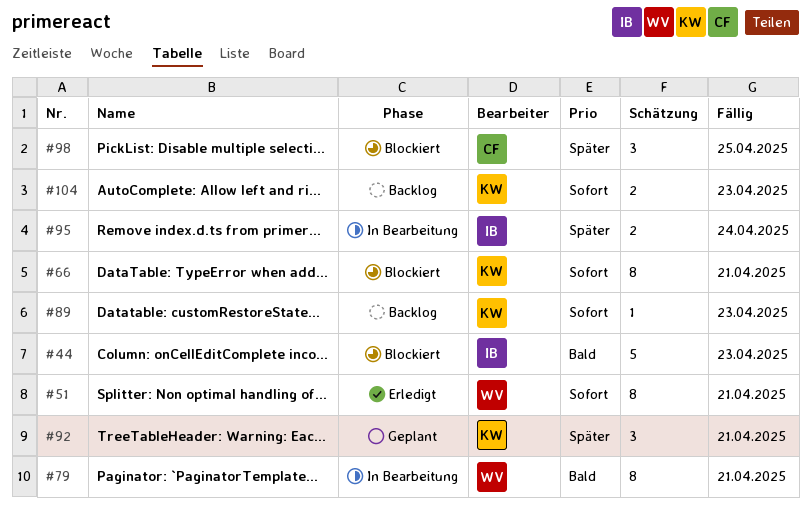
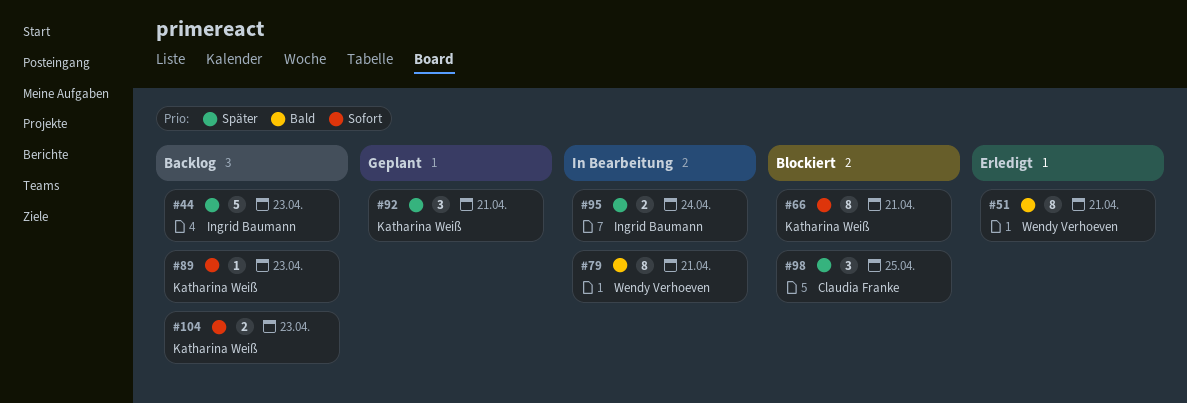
#44, status: Blockiert -> Backlog
#44, priority: Bald -> Später
#51, priority: Sofort -> Bald

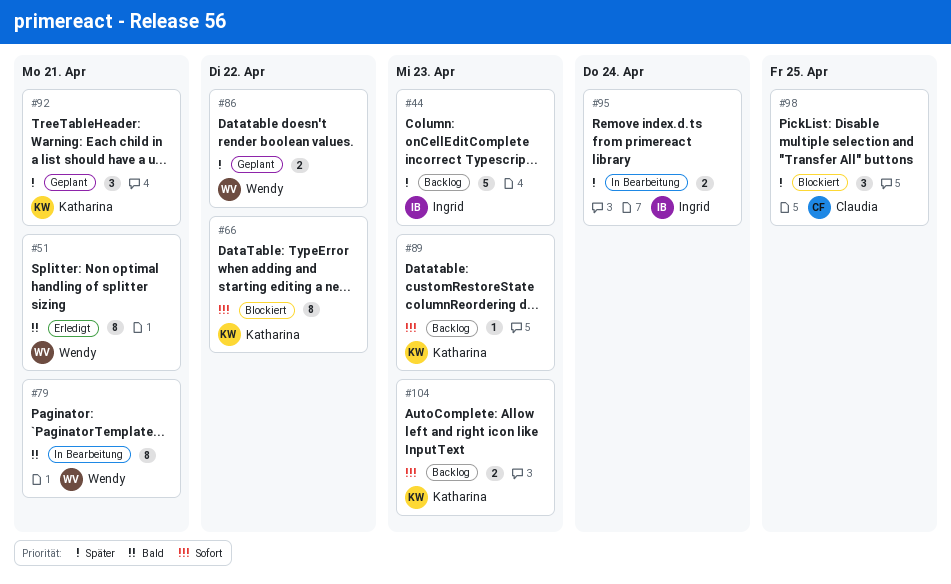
#66, due: Apr 21 -> Apr 22
#86: none -> present

